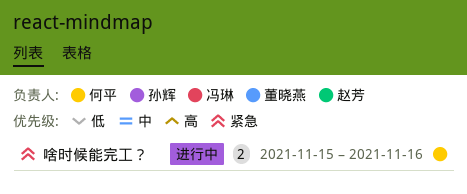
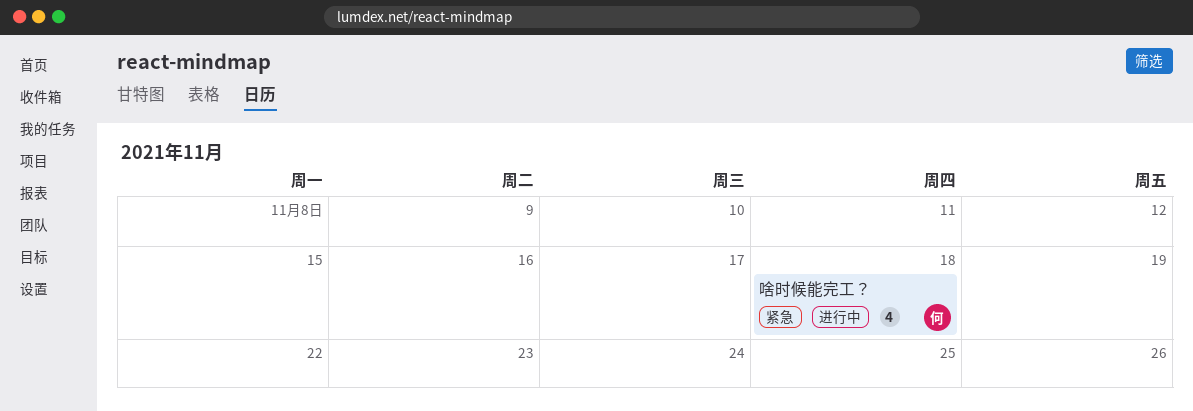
啥时候能完工？, estimate: 2 -> 4
啥时候能完工？, due: Nov 16 -> Nov 18

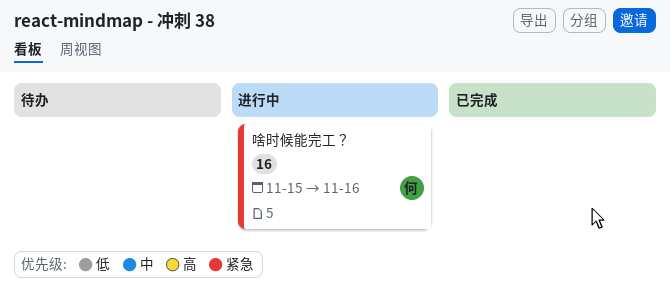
啥时候能完工？, estimate: 4 -> 16
啥时候能完工？, due: Nov 18 -> Nov 16

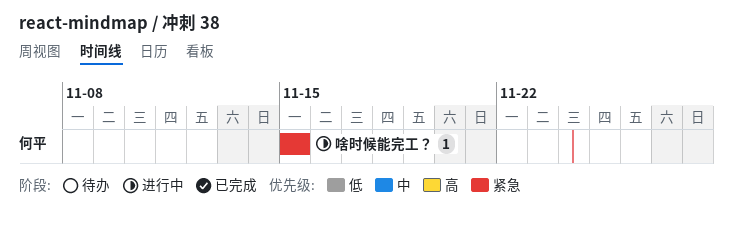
啥时候能完工？, estimate: 16 -> 1
啥时候能完工？, due: Nov 16 -> Nov 15

